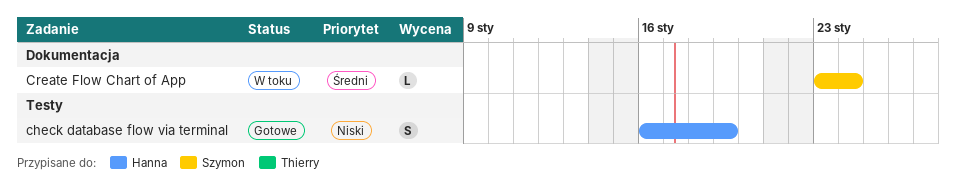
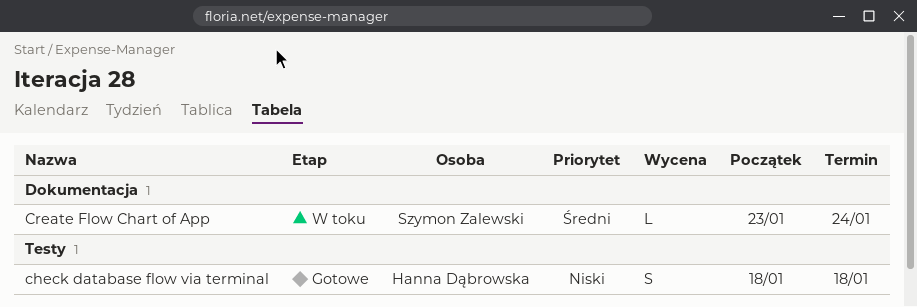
check database flow via terminal, start: Jan 16 -> Jan 18
check database flow via terminal, due: Jan 19 -> Jan 18

